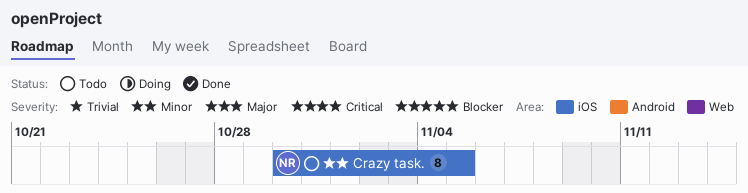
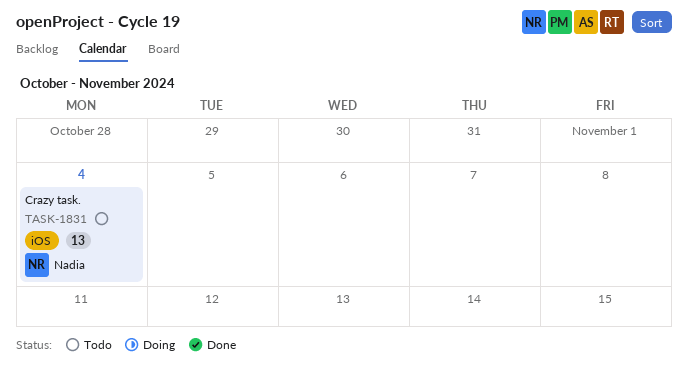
Crazy task., estimate: 8 -> 13
Crazy task., due: Nov 5 -> Nov 4

